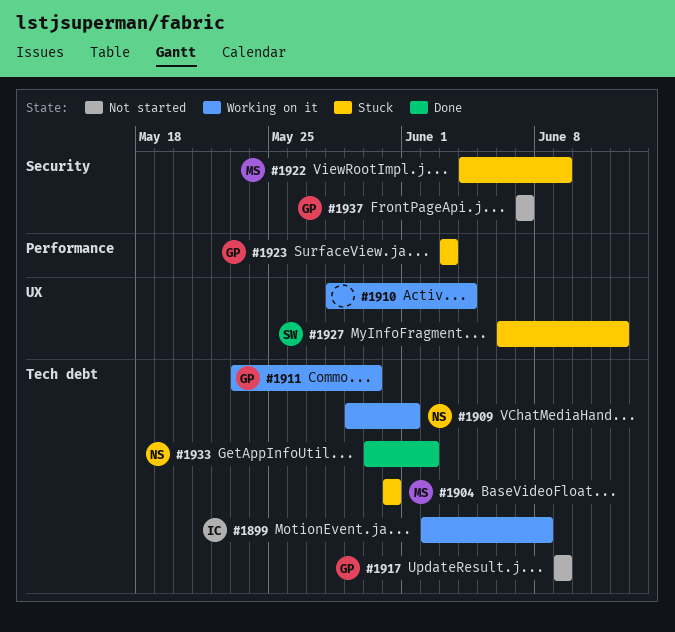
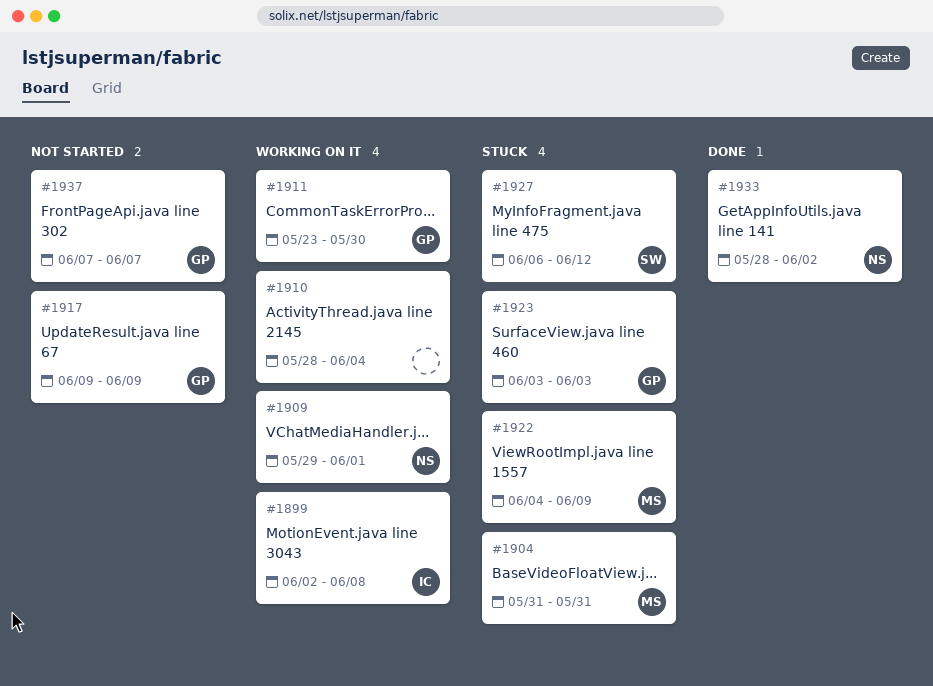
#1933, start: May 30 -> May 28

